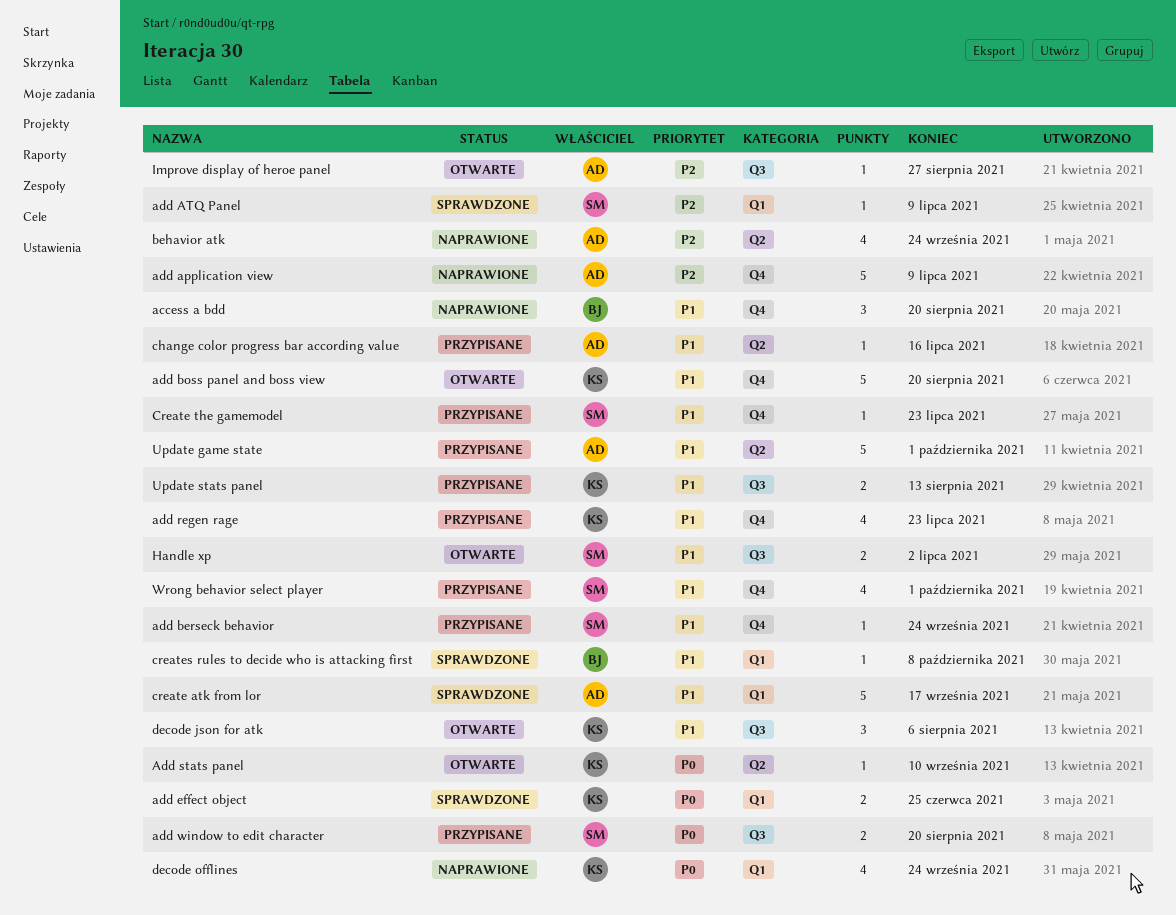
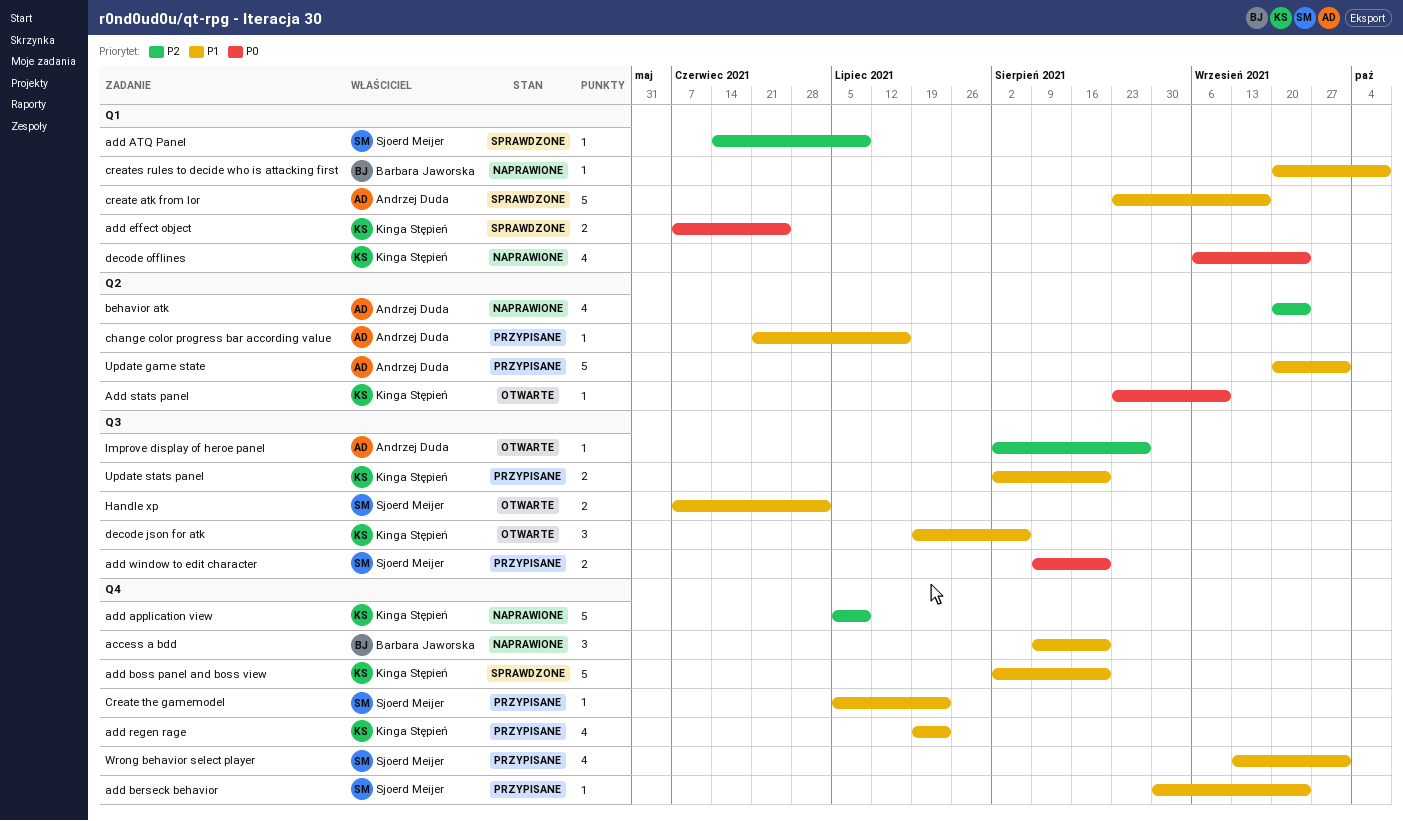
add application view, owner: Andrzej Duda -> Kinga Stępień
add boss panel and boss view, status: Otwarte -> Sprawdzone
creates rules to decide who is attacking first, status: Sprawdzone -> Naprawione
Update stats panel, due: Aug 13 -> Aug 20

